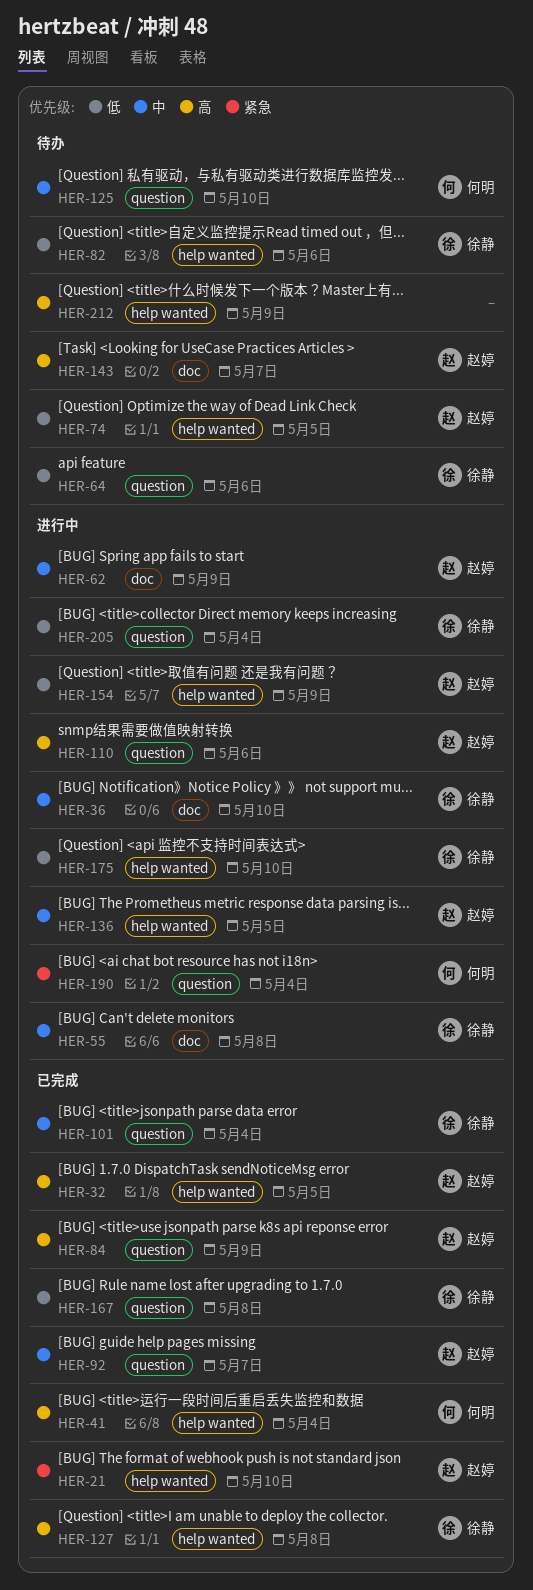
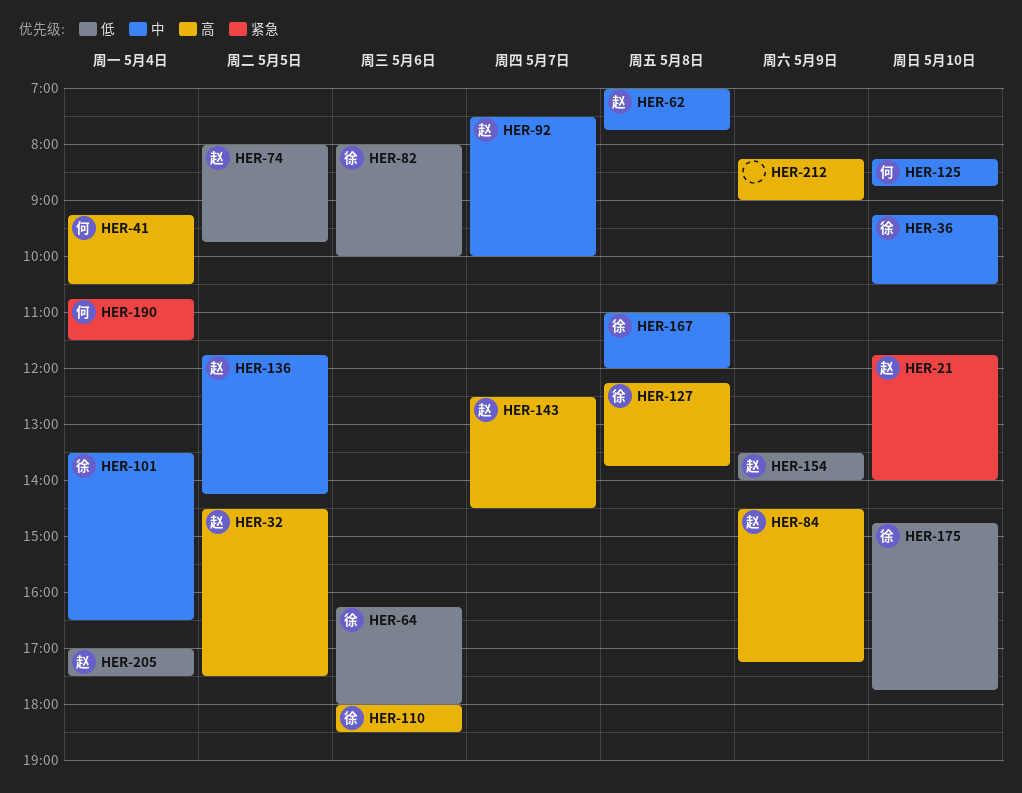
HER-55: present -> none
HER-62, day: May 9 -> May 8
HER-110, owner: 赵婷 -> 徐静
HER-167, priority: 低 -> 中
HER-205, owner: 徐静 -> 赵婷

